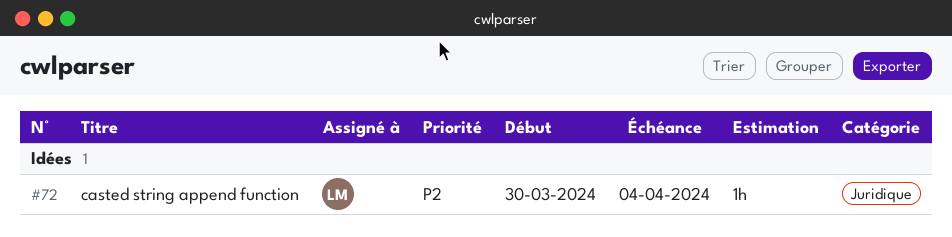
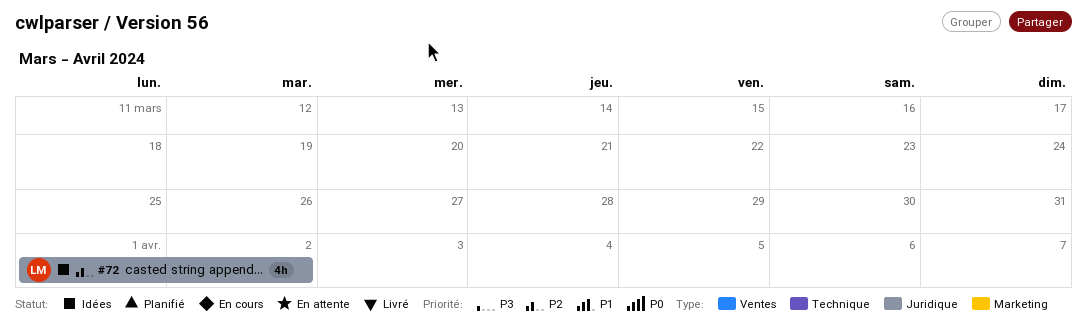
#72, estimate: 1h -> 4h
#72, start: Mar 30 -> Apr 1
#72, due: Apr 4 -> Apr 2

